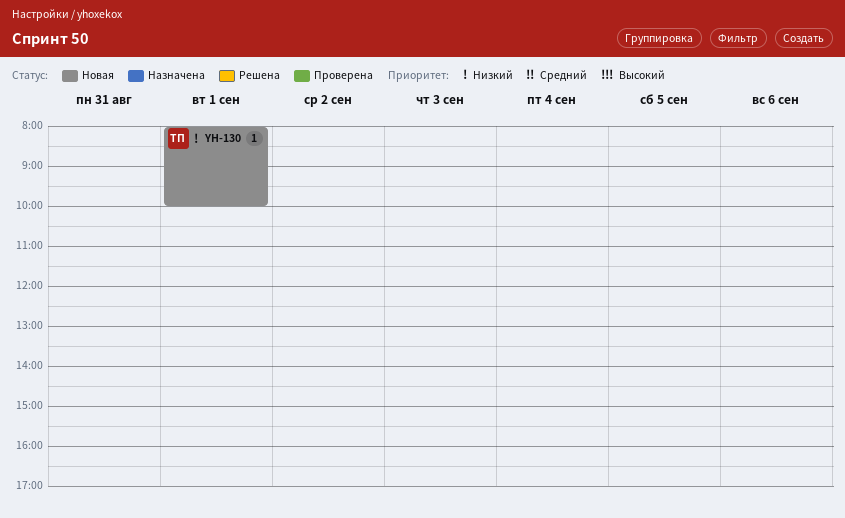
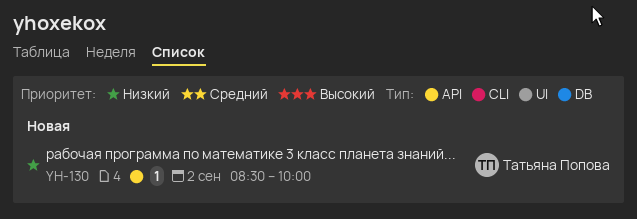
YH-130, day: Sep 1 -> Sep 2
YH-130, begins: 08:00 -> 08:30

